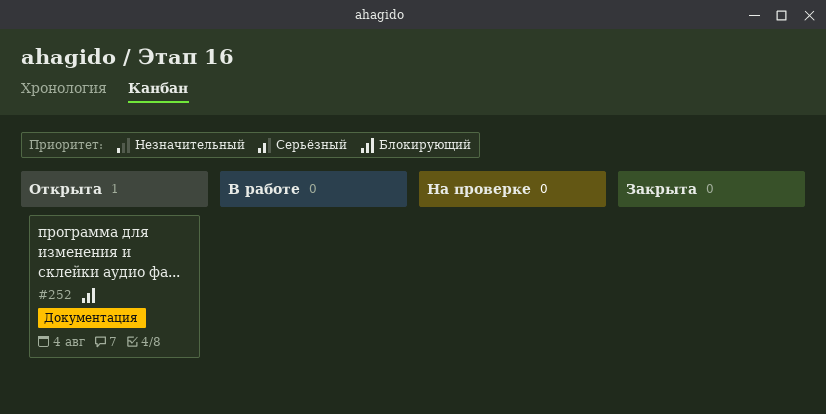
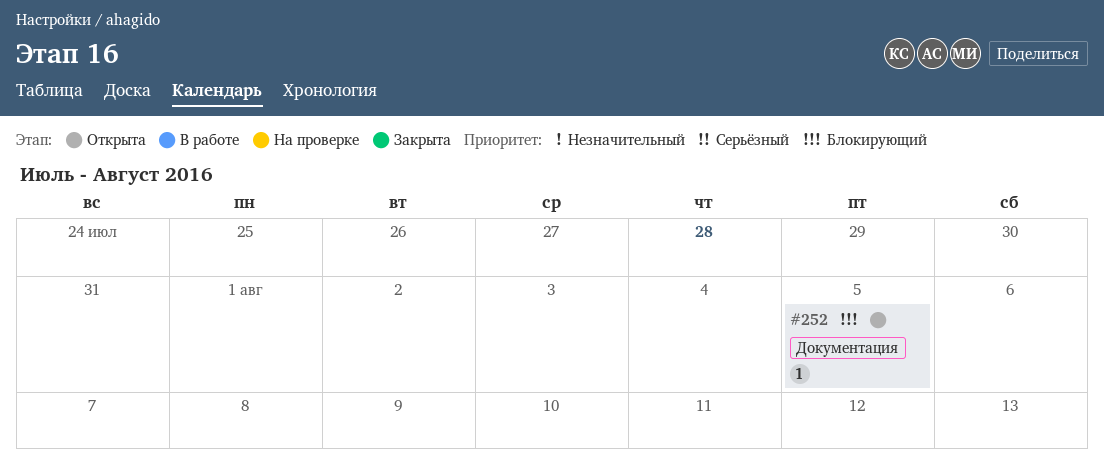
#252, due: Aug 4 -> Aug 5

